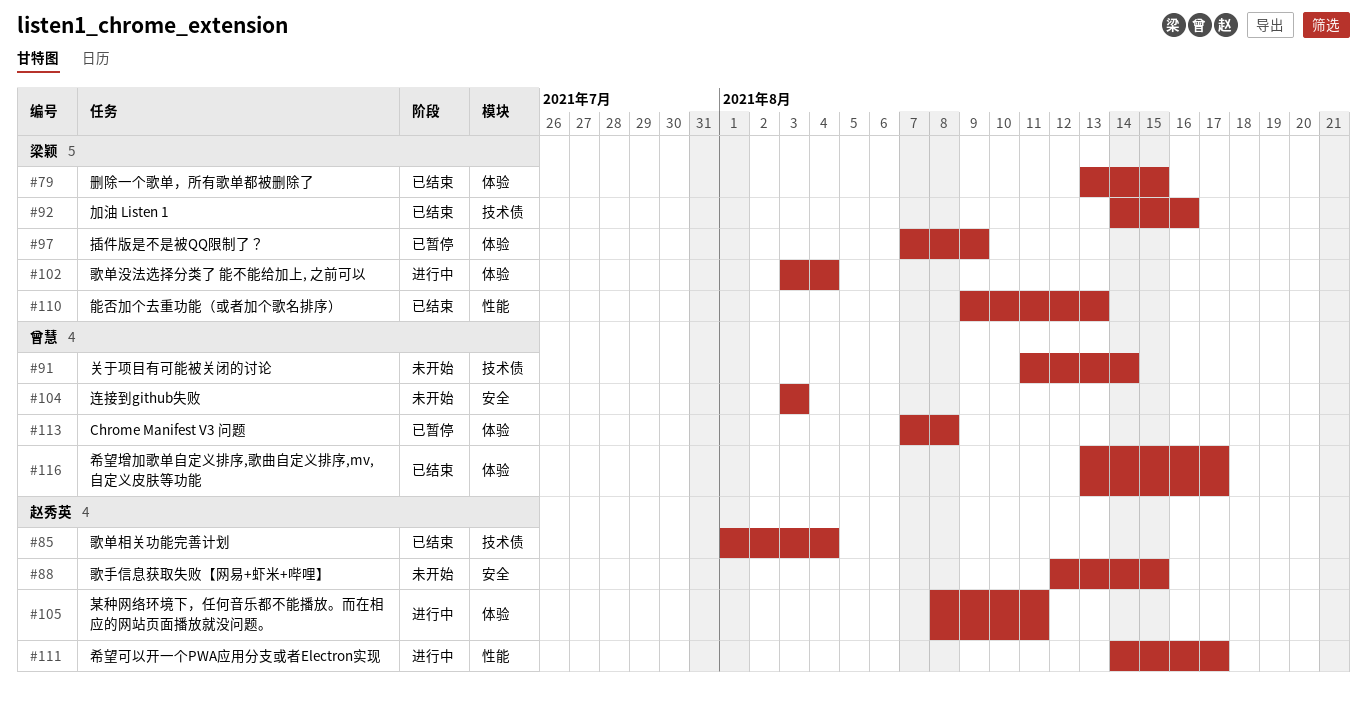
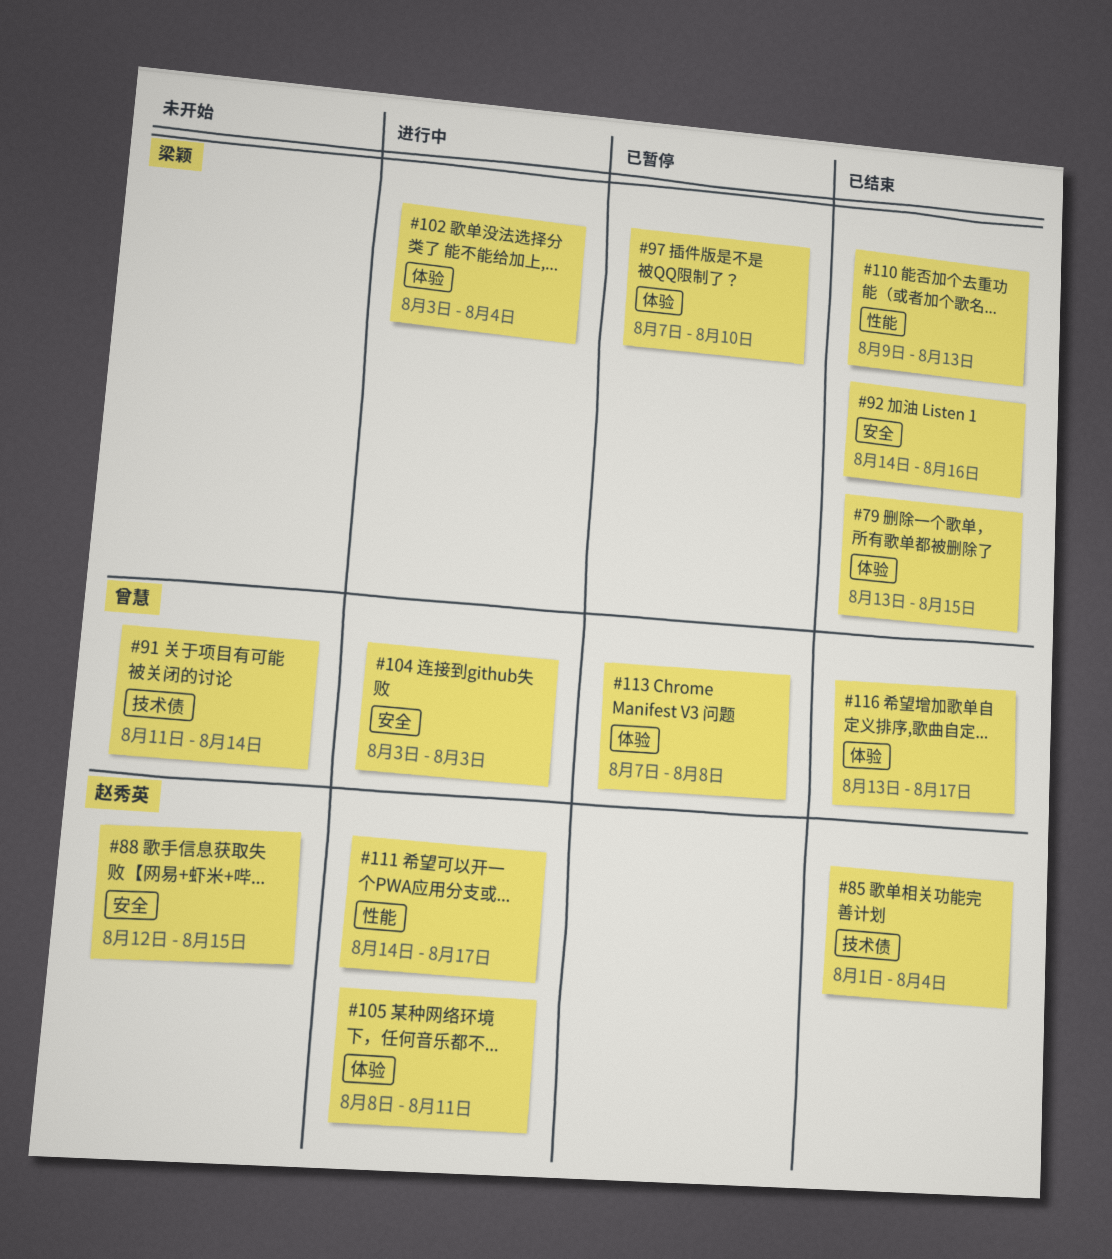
#92, label: 技术债 -> 安全
#97, due: Aug 9 -> Aug 10
#104, status: 未开始 -> 进行中

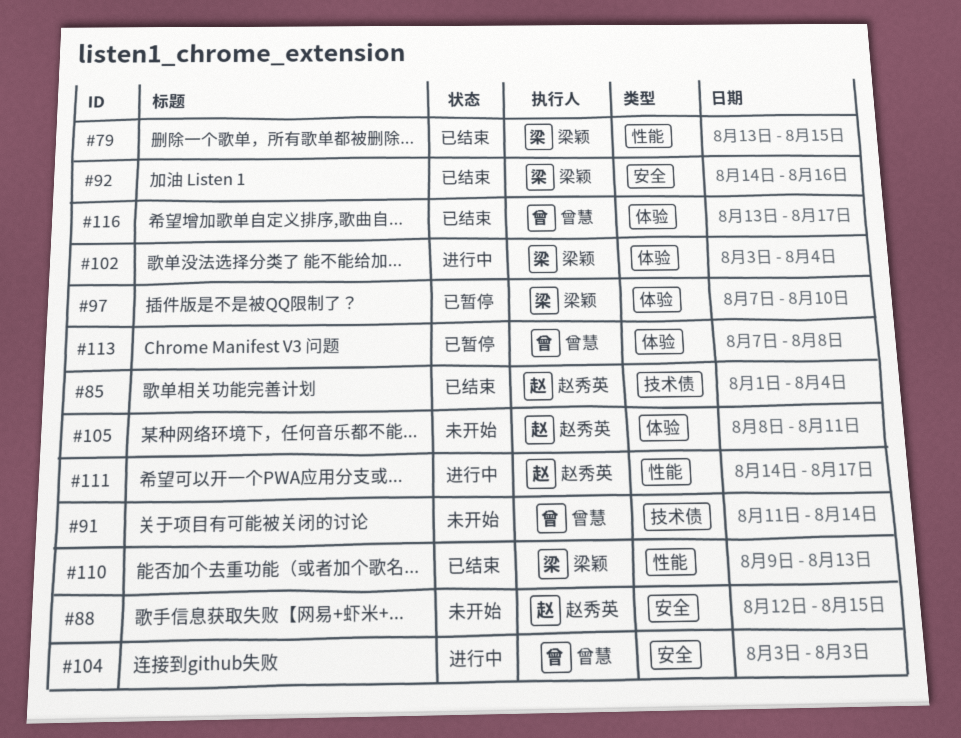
#79, label: 体验 -> 性能
#105, status: 进行中 -> 未开始

